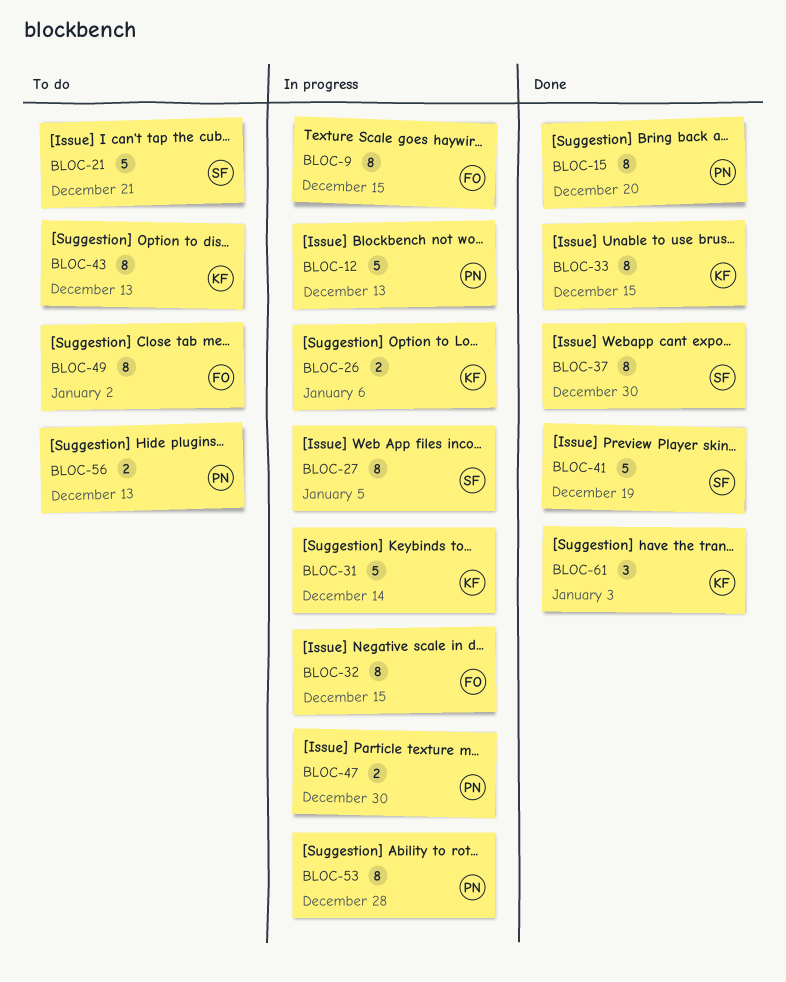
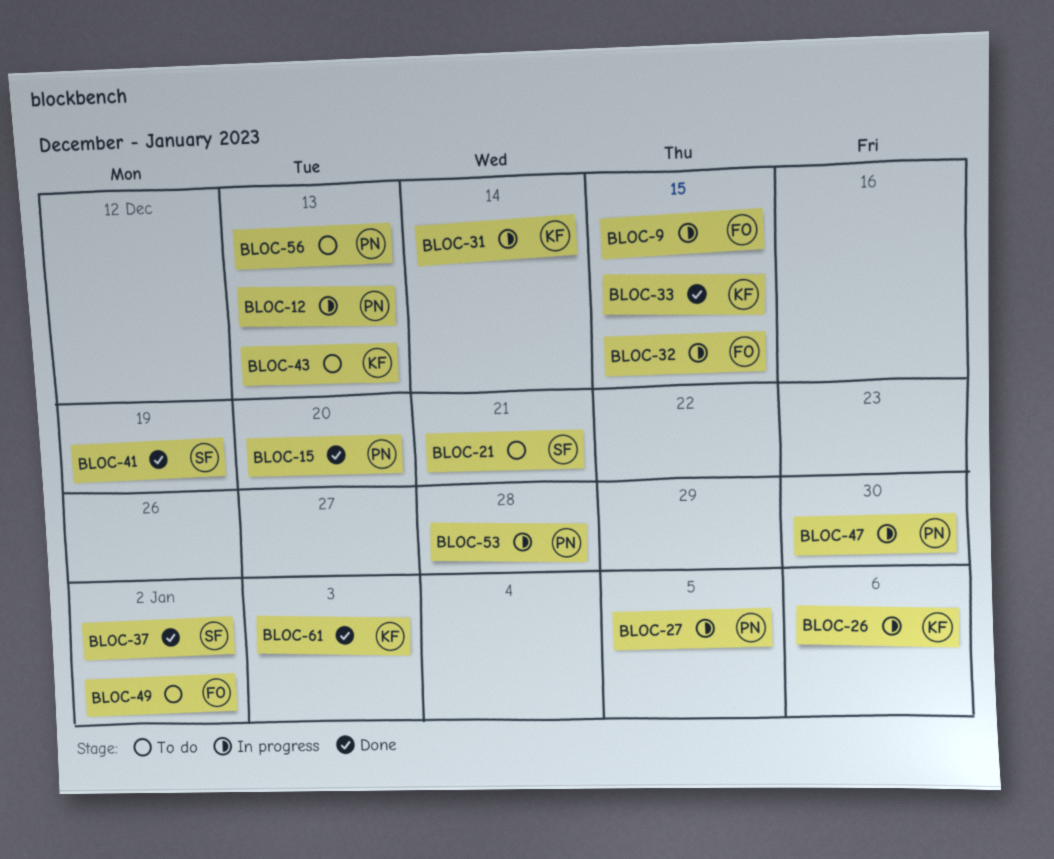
BLOC-27, owner: SF -> PN
BLOC-37, due: Dec 30 -> Jan 2

